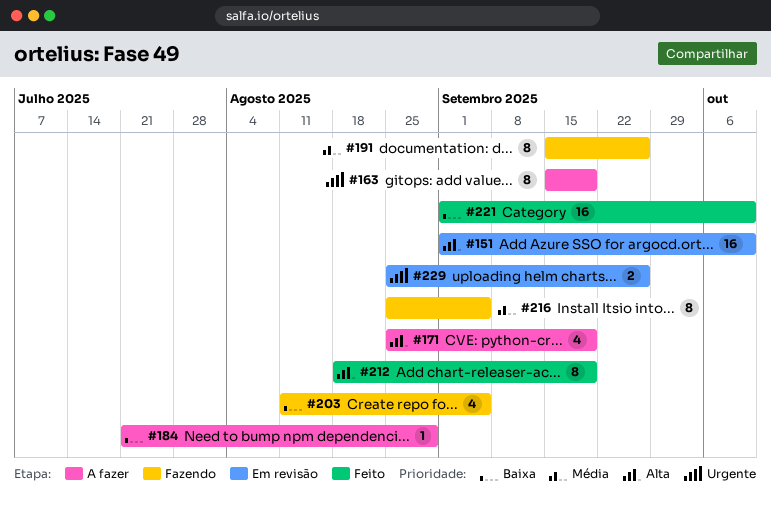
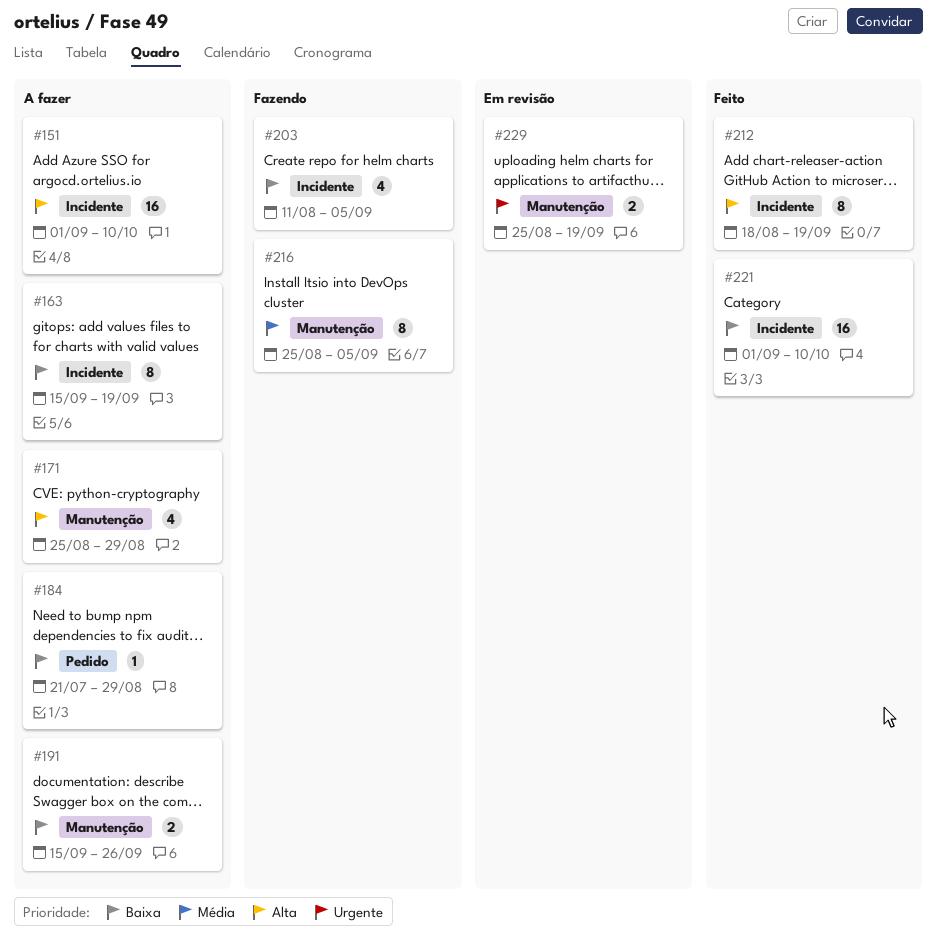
#151, status: Em revisão -> A fazer
#163, priority: Urgente -> Baixa
#171, due: Sep 19 -> Aug 29
#191, status: Fazendo -> A fazer
#191, priority: Média -> Baixa
#191, estimate: 8 -> 2
#229, due: Sep 26 -> Sep 19

